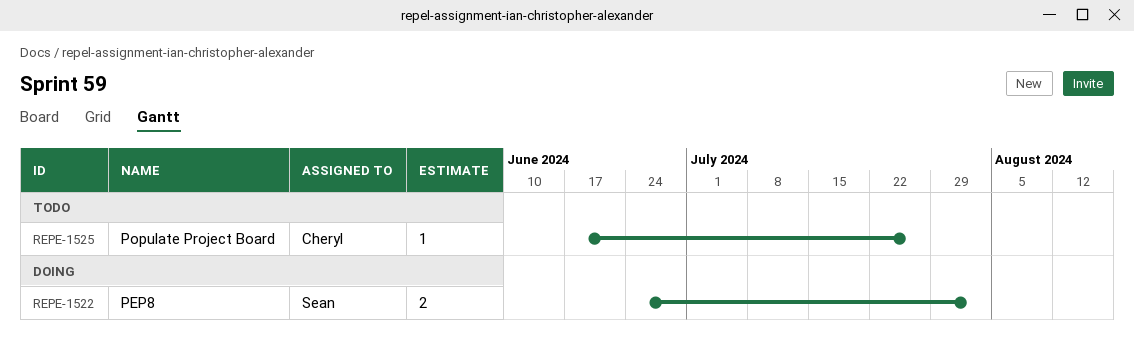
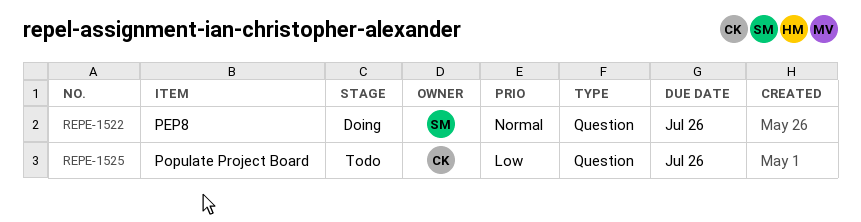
REPE-1522, due: Aug 2 -> Jul 26

